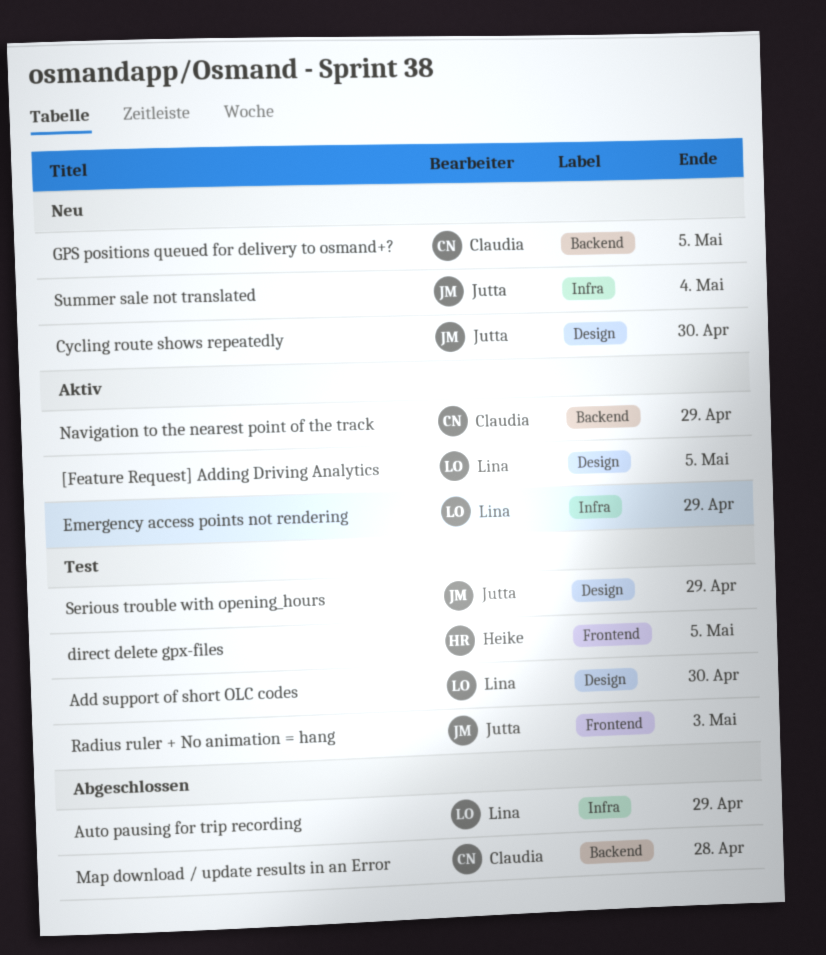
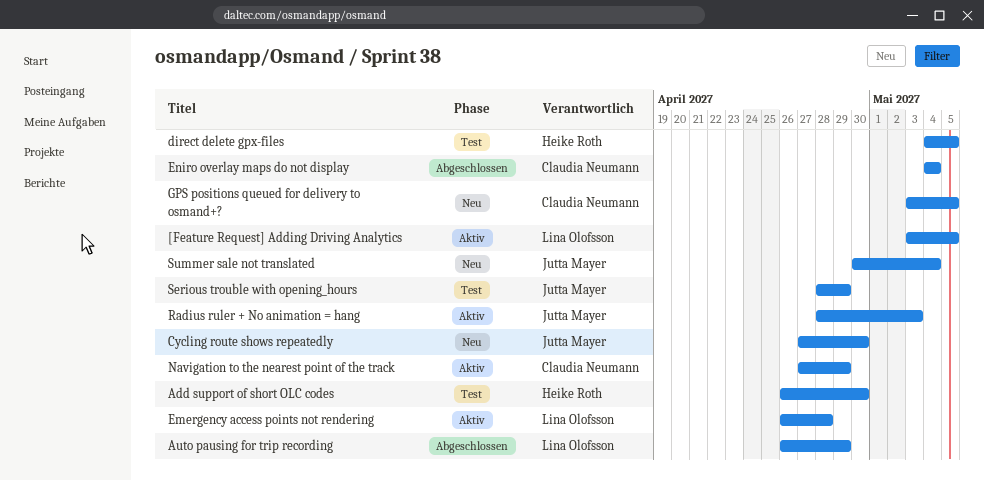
Add support of short OLC codes, owner: Lina Olofsson -> Heike Roth
Emergency access points not rendering, due: Apr 29 -> Apr 28
Eniro overlay maps do not display: none -> present
Map download / update results in an Error: present -> none
Radius ruler + No animation = hang, status: Test -> Aktiv

